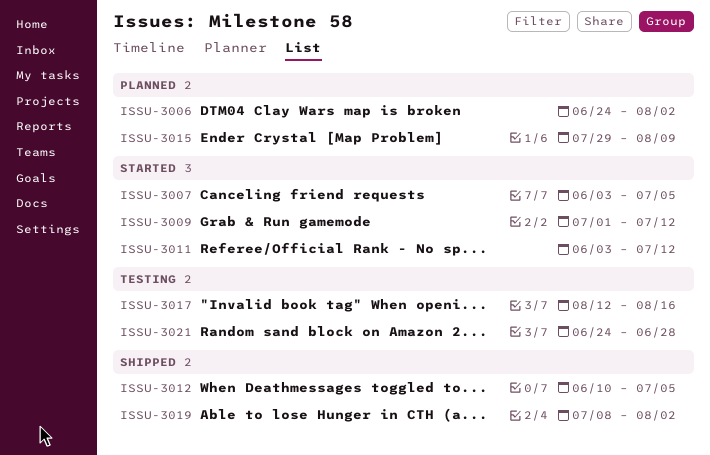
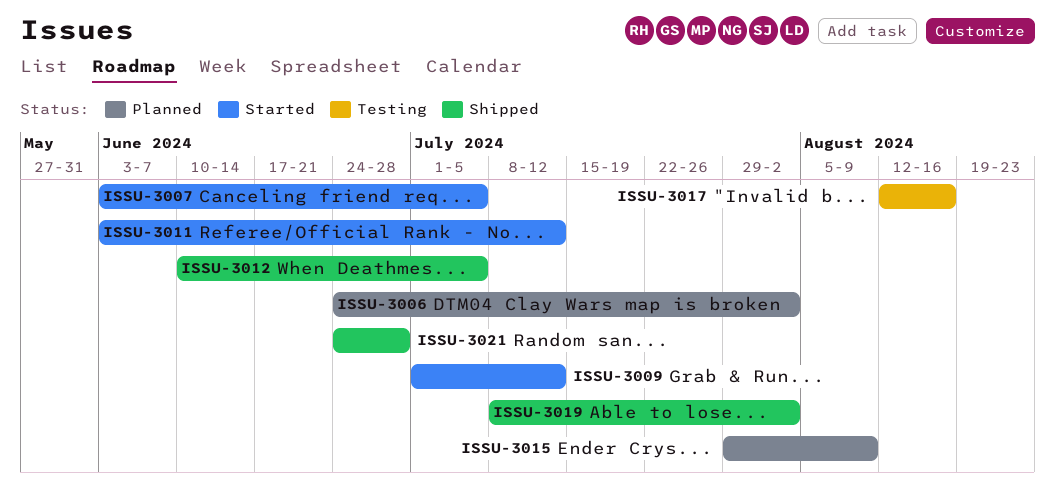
ISSU-3021, status: Testing -> Shipped

